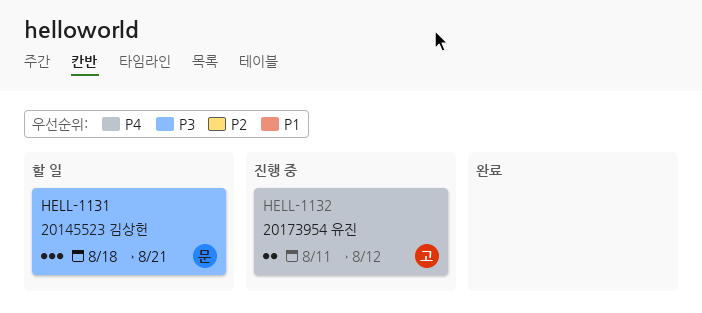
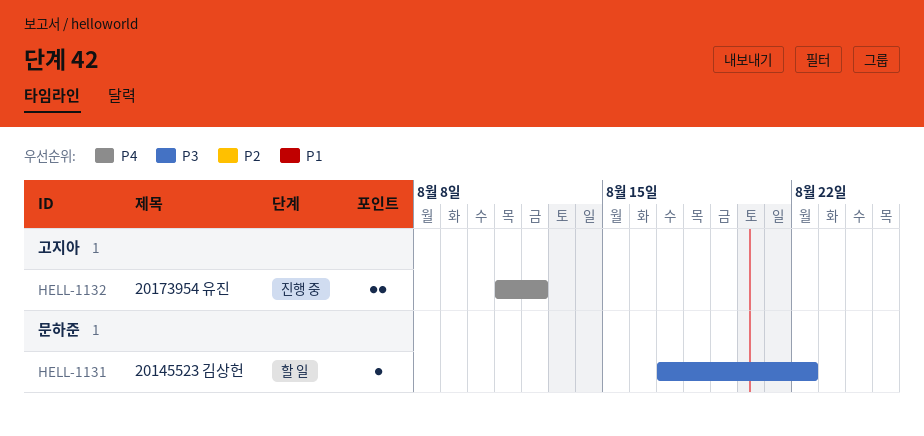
HELL-1131, estimate: 3 -> 1
HELL-1131, start: Aug 18 -> Aug 17
HELL-1131, due: Aug 21 -> Aug 22

